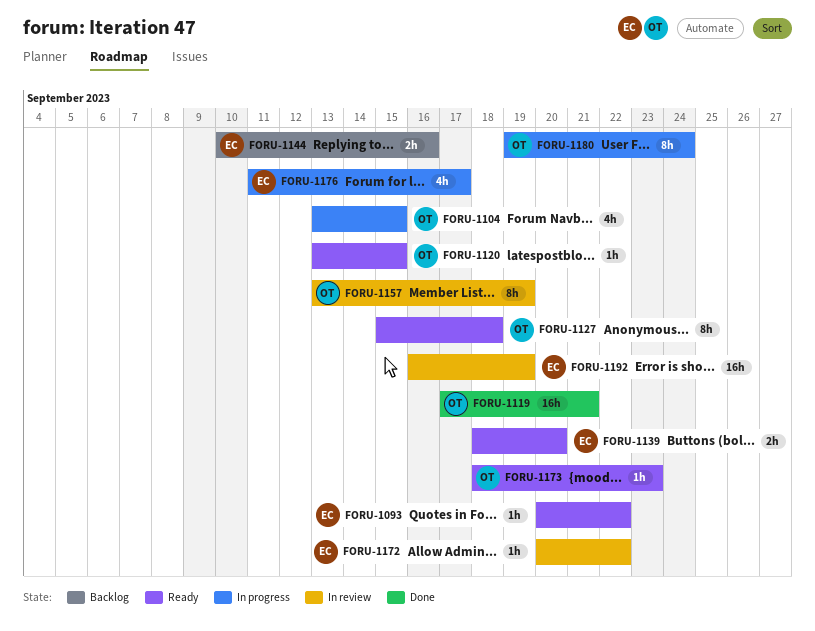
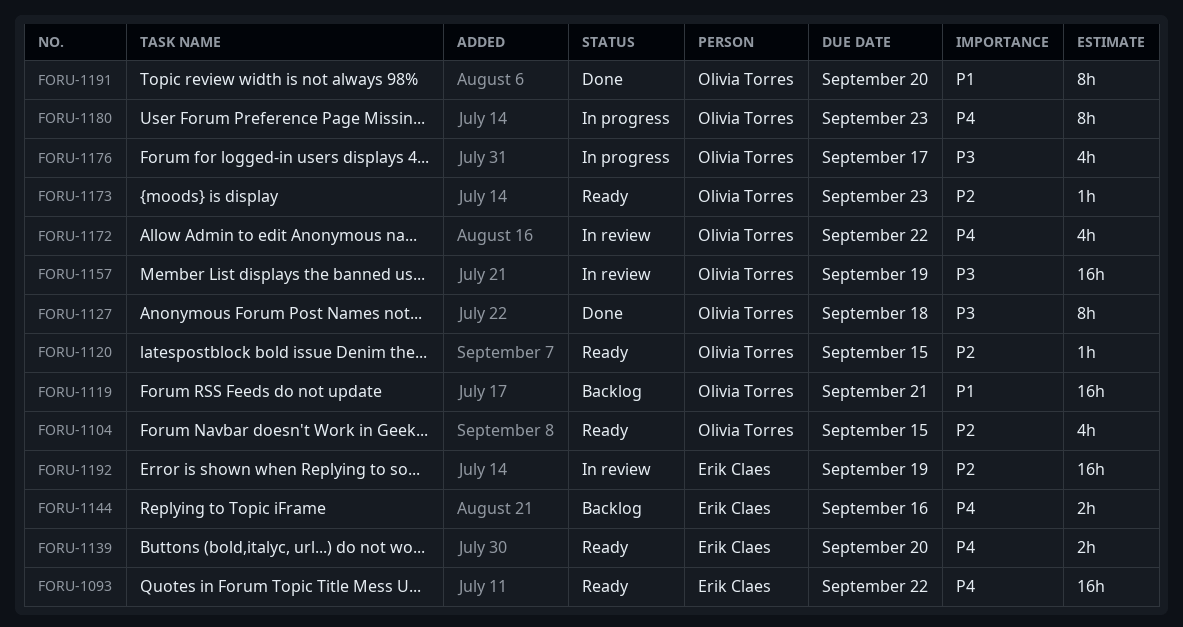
FORU-1093, estimate: 1h -> 16h
FORU-1104, status: In progress -> Ready
FORU-1119, status: Done -> Backlog
FORU-1127, status: Ready -> Done
FORU-1157, estimate: 8h -> 16h
FORU-1172, owner: Erik Claes -> Olivia Torres
FORU-1172, estimate: 1h -> 4h
FORU-1176, owner: Erik Claes -> Olivia Torres
FORU-1180, due: Sep 24 -> Sep 23
FORU-1191: none -> present

